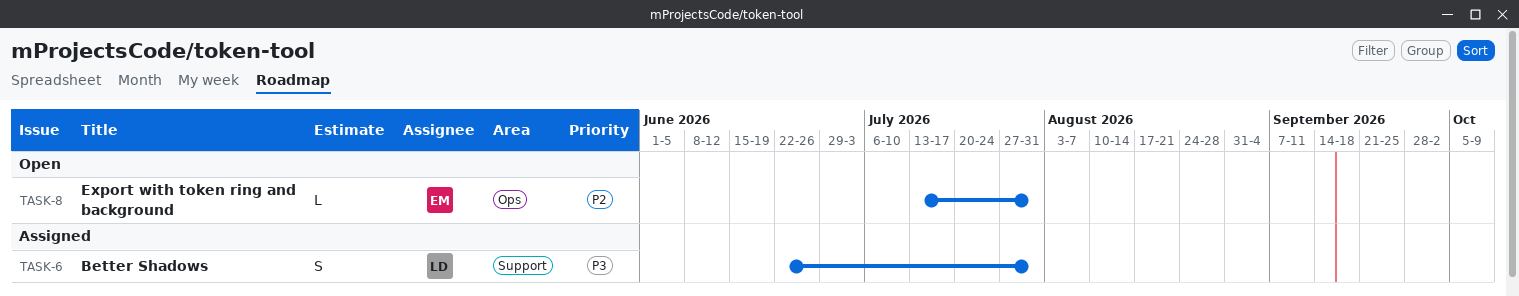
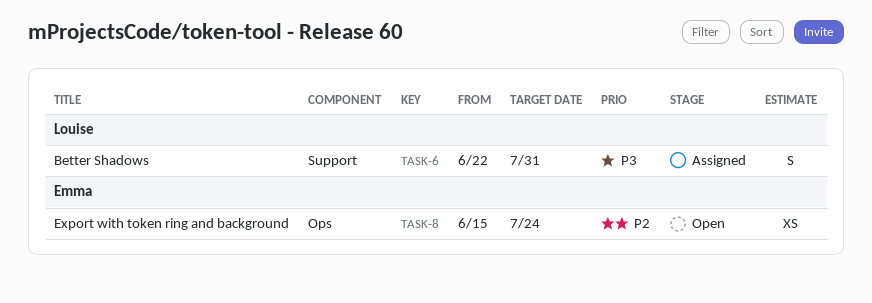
TASK-8, estimate: L -> XS
TASK-8, start: Jul 13 -> Jun 15
TASK-8, due: Jul 31 -> Jul 24

